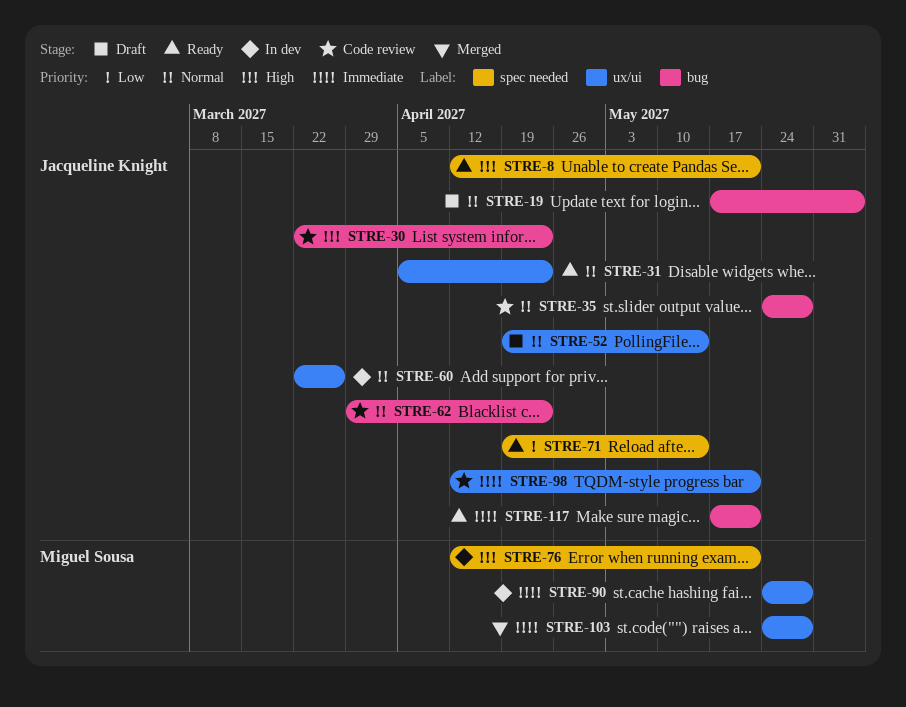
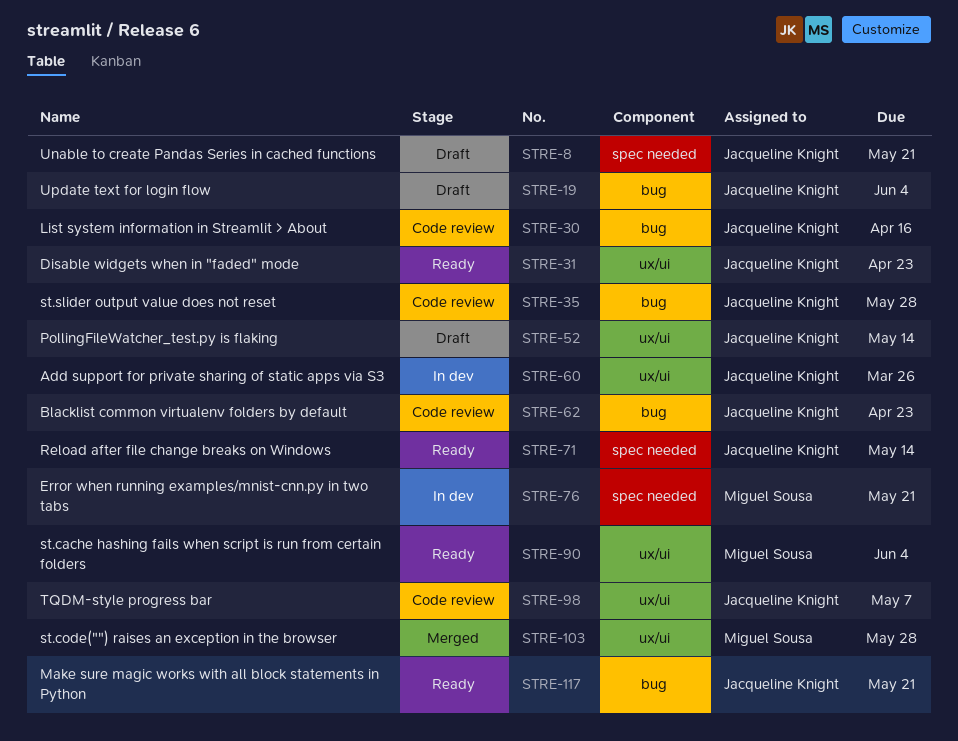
STRE-8, status: Ready -> Draft
STRE-30, due: Apr 23 -> Apr 16
STRE-90, status: In dev -> Ready
STRE-90, due: May 28 -> Jun 4
STRE-98, due: May 21 -> May 7

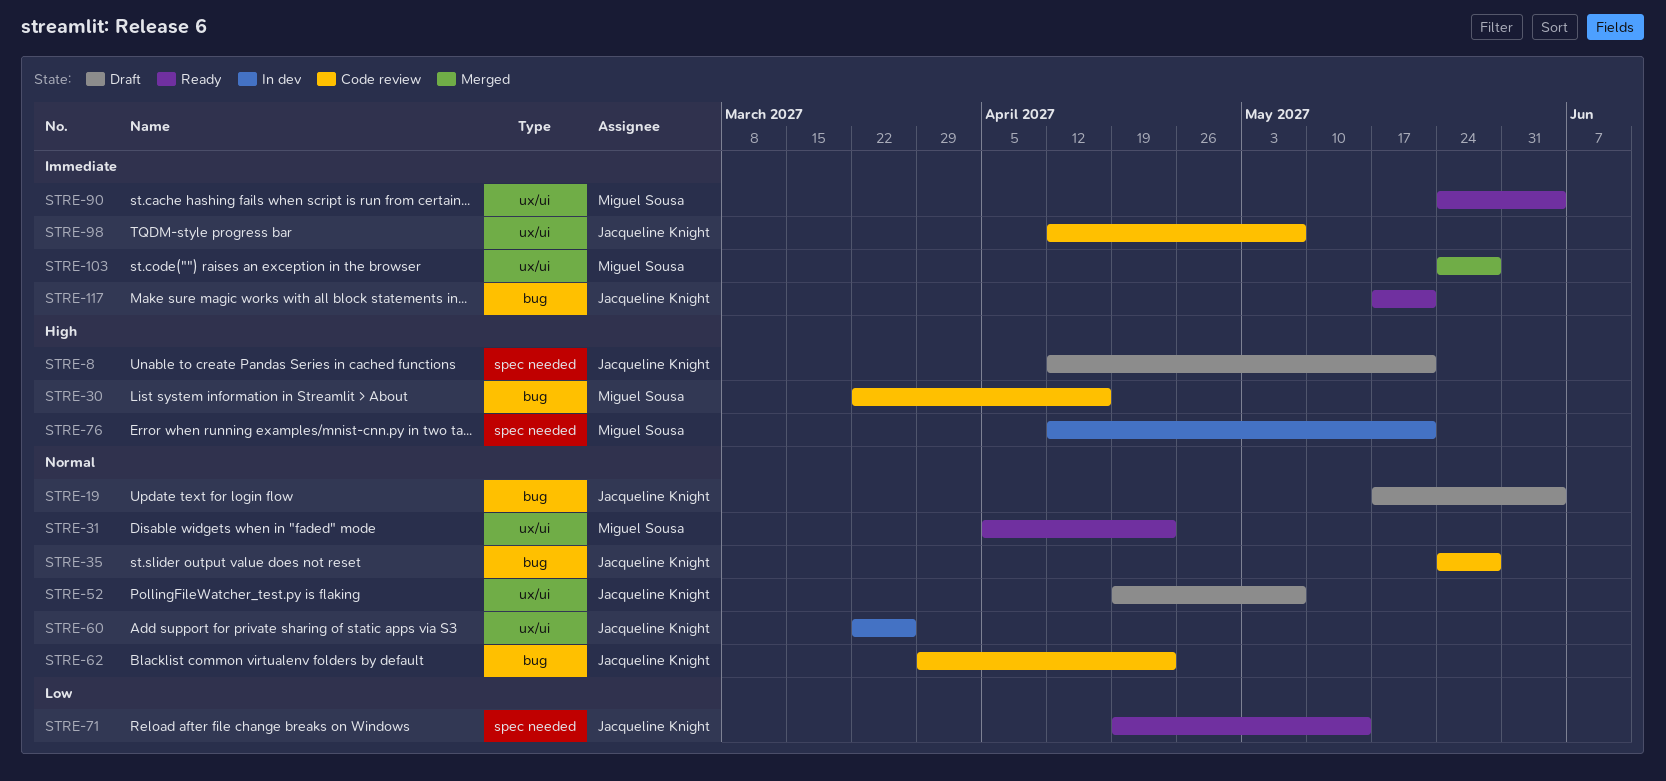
STRE-30, owner: Jacqueline Knight -> Miguel Sousa
STRE-31, owner: Jacqueline Knight -> Miguel Sousa
STRE-52, due: May 14 -> May 7

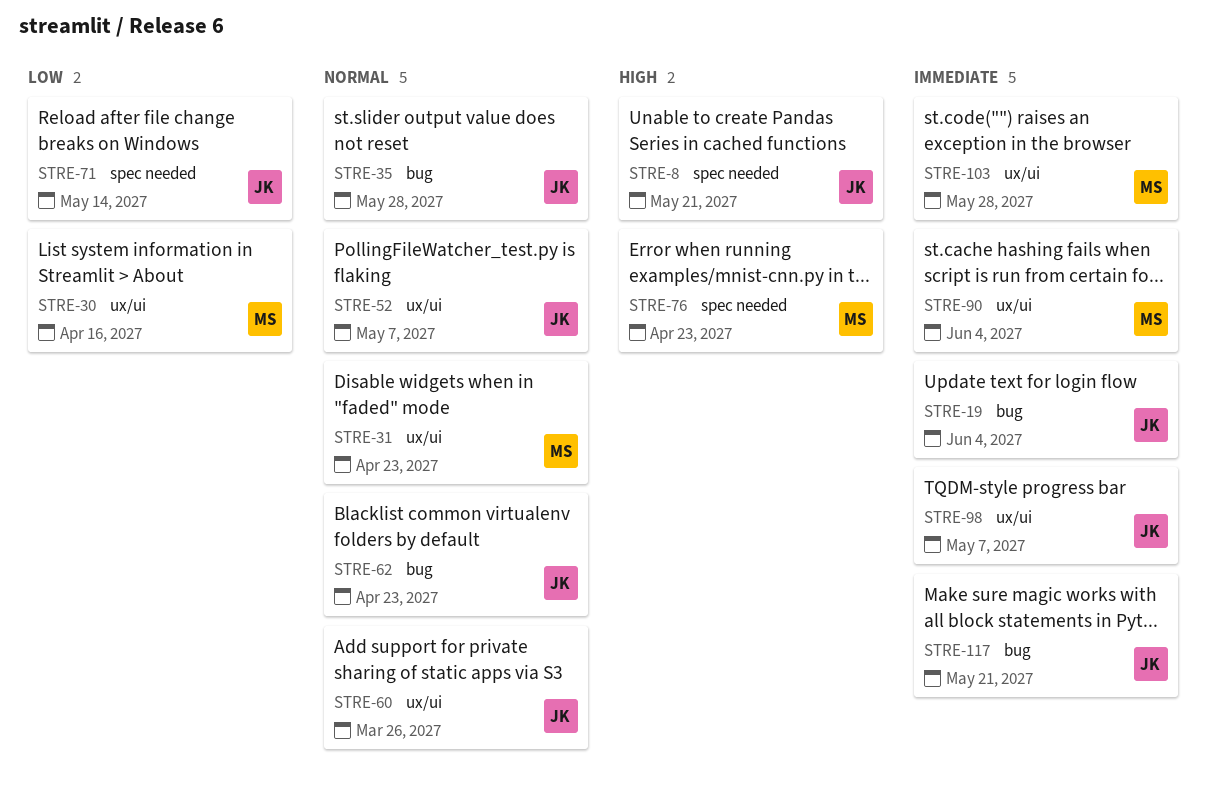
STRE-19, priority: Normal -> Immediate
STRE-30, priority: High -> Low
STRE-30, label: bug -> ux/ui
STRE-76, due: May 21 -> Apr 23

